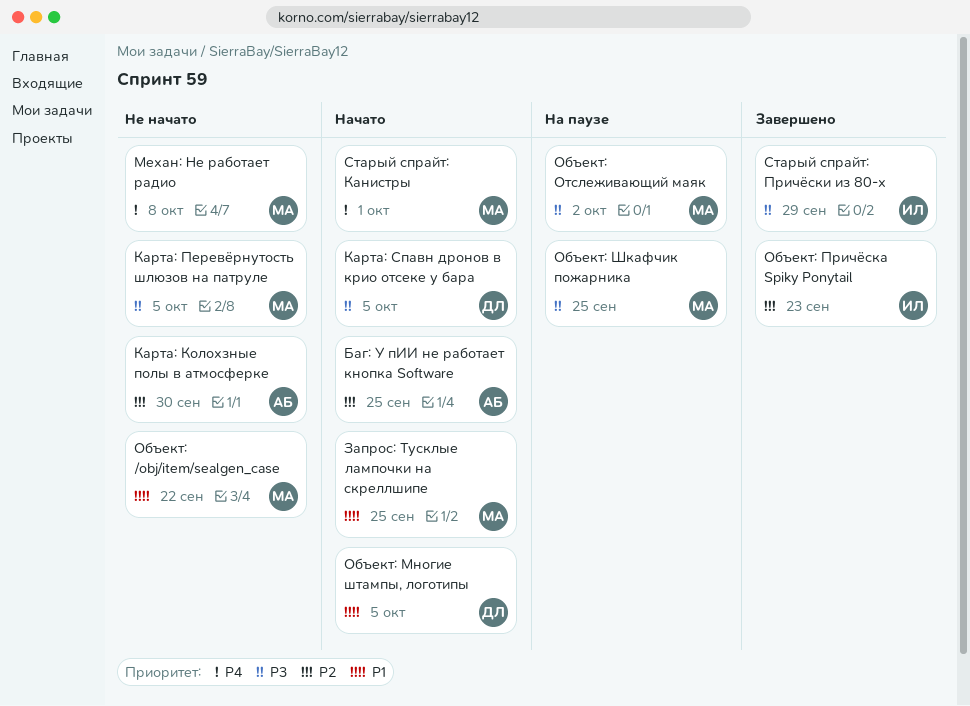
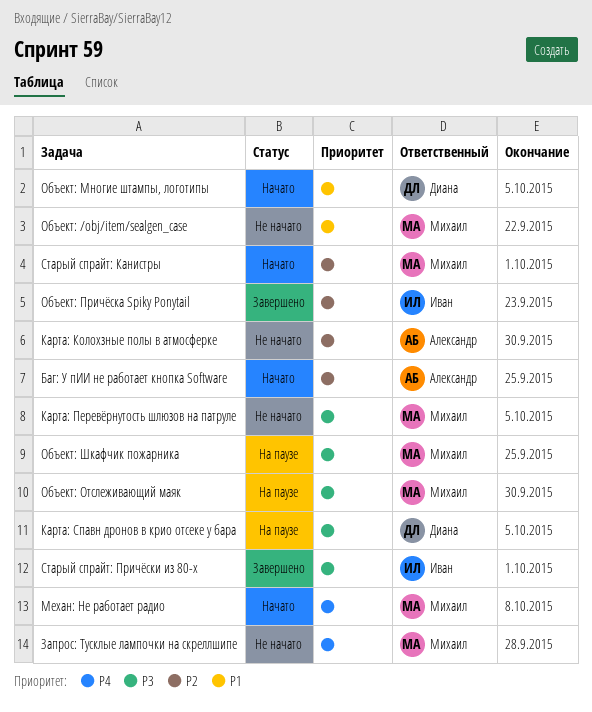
Запрос: Тусклые лампочки на скреллшипе, status: Начато -> Не начато
Запрос: Тусклые лампочки на скреллшипе, priority: P1 -> P4
Запрос: Тусклые лампочки на скреллшипе, due: Sep 25 -> Sep 28
Карта: Спавн дронов в крио отсеке у бара, status: Начато -> На паузе
Механ: Не работает радио, status: Не начато -> Начато
Объект: Отслеживающий маяк, due: Oct 2 -> Sep 30
Старый спрайт: Канистры, priority: P4 -> P2
Старый спрайт: Причёски из 80-х, due: Sep 29 -> Oct 1

